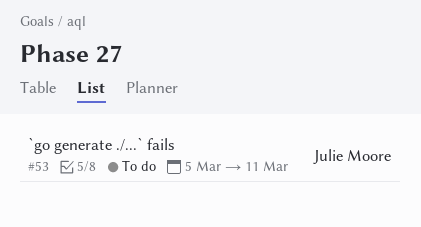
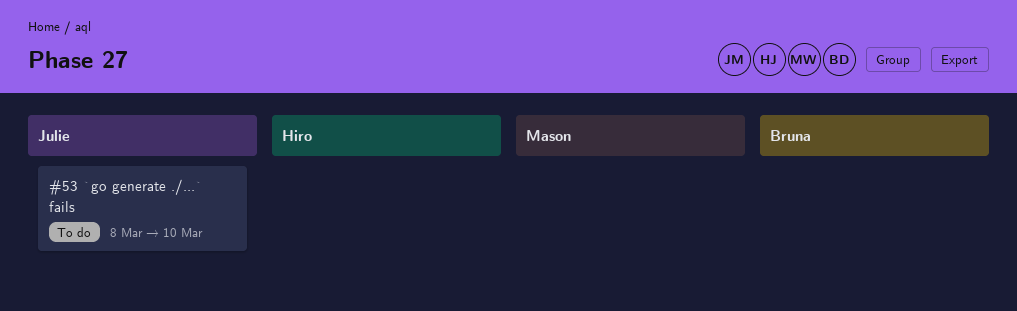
#53, start: Mar 5 -> Mar 8
#53, due: Mar 11 -> Mar 10

